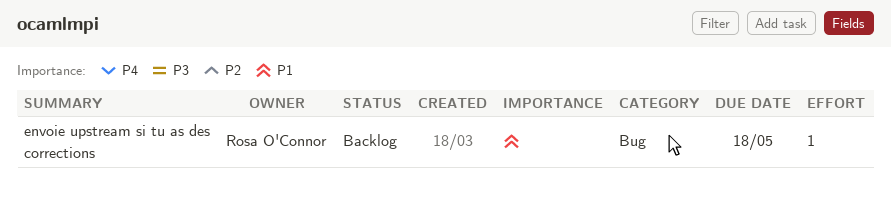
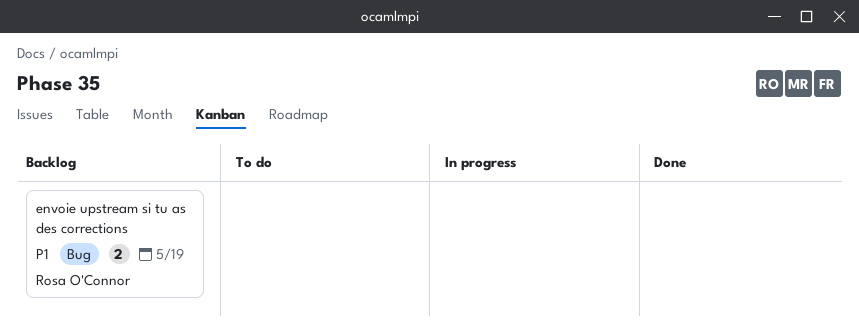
envoie upstream si tu as des corrections, estimate: 1 -> 2
envoie upstream si tu as des corrections, due: May 18 -> May 19

